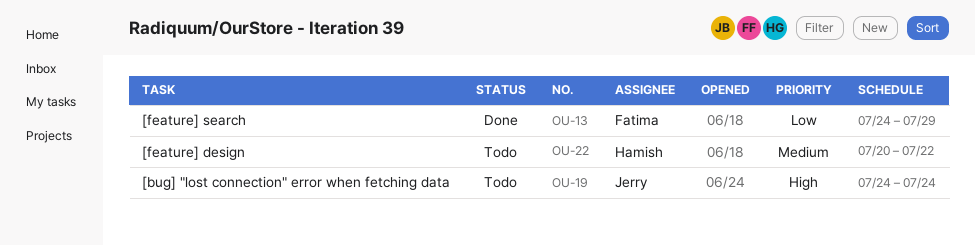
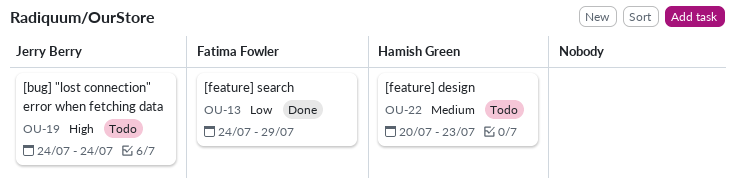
OU-22, due: Jul 22 -> Jul 23

